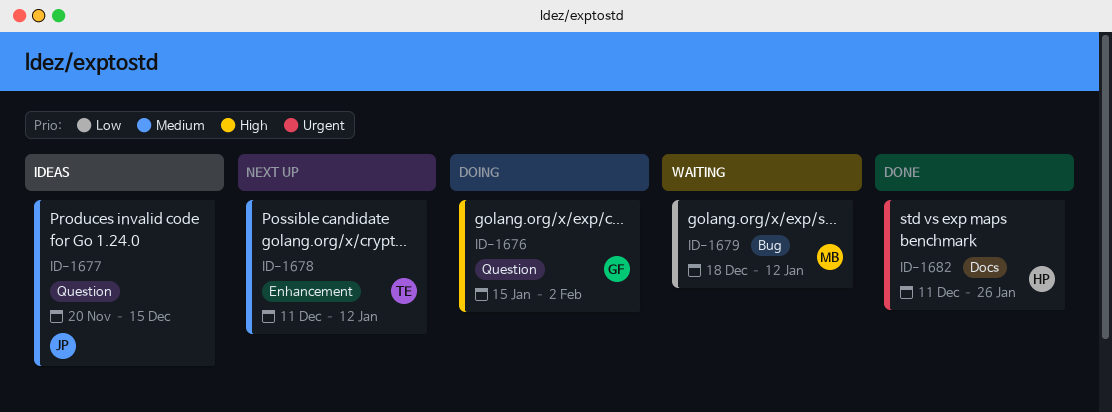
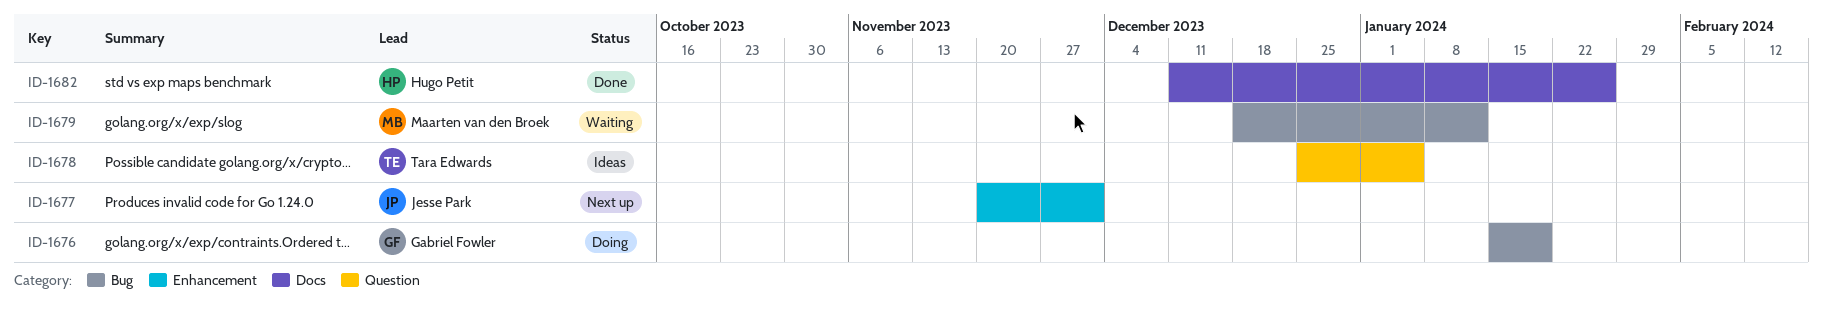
ID-1676, label: Question -> Bug
ID-1676, due: Feb 2 -> Jan 19
ID-1677, status: Ideas -> Next up
ID-1677, label: Question -> Enhancement
ID-1677, due: Dec 15 -> Dec 1
ID-1678, status: Next up -> Ideas
ID-1678, label: Enhancement -> Question
ID-1678, start: Dec 11 -> Dec 25
ID-1678, due: Jan 12 -> Jan 5

